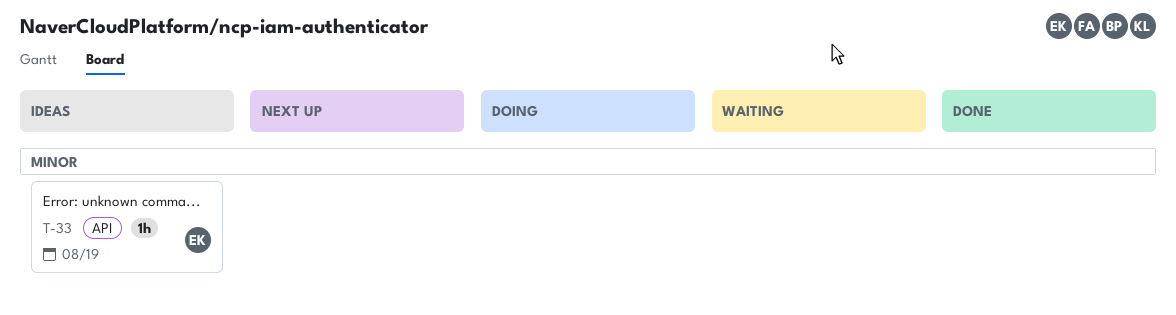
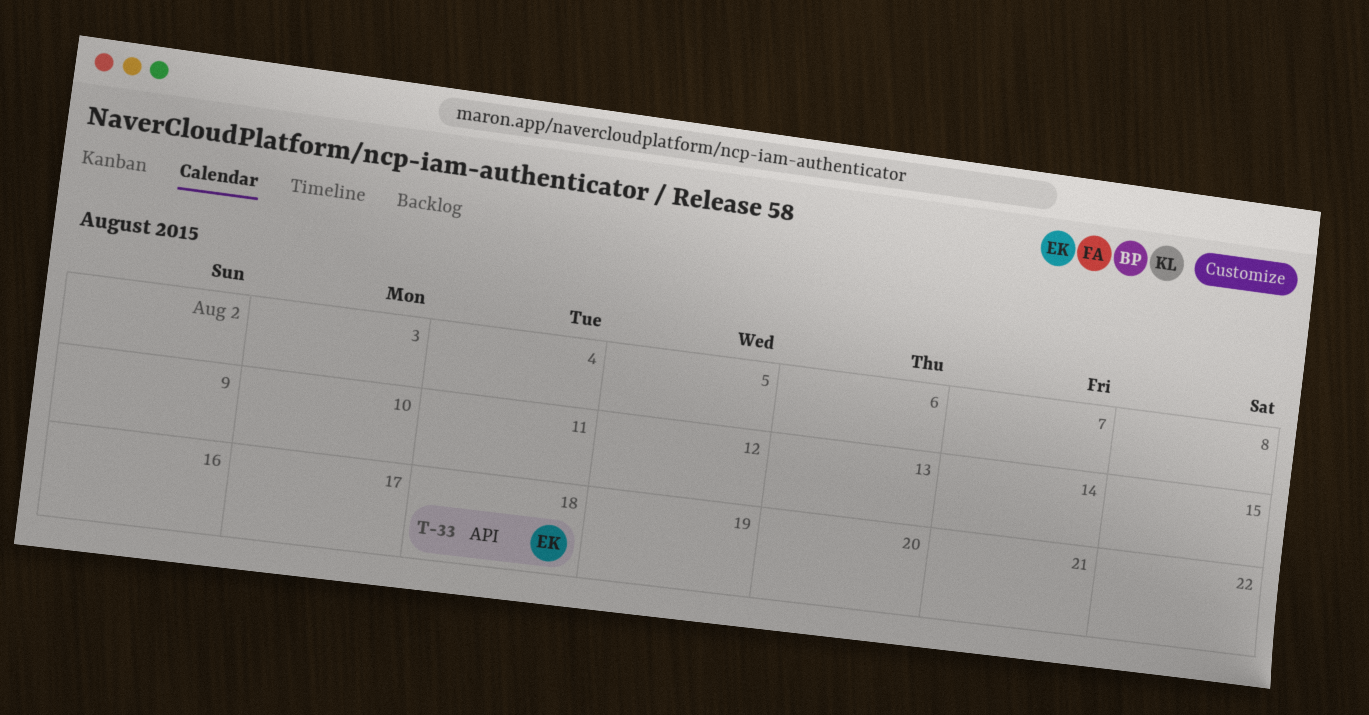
T-33, due: Aug 19 -> Aug 18

